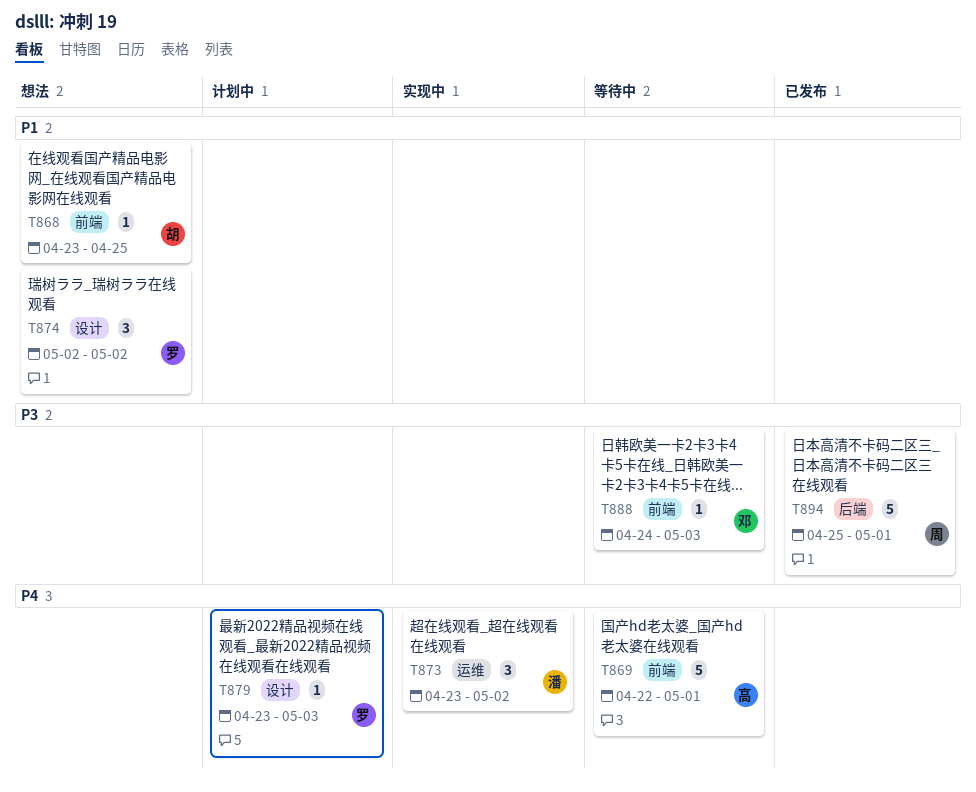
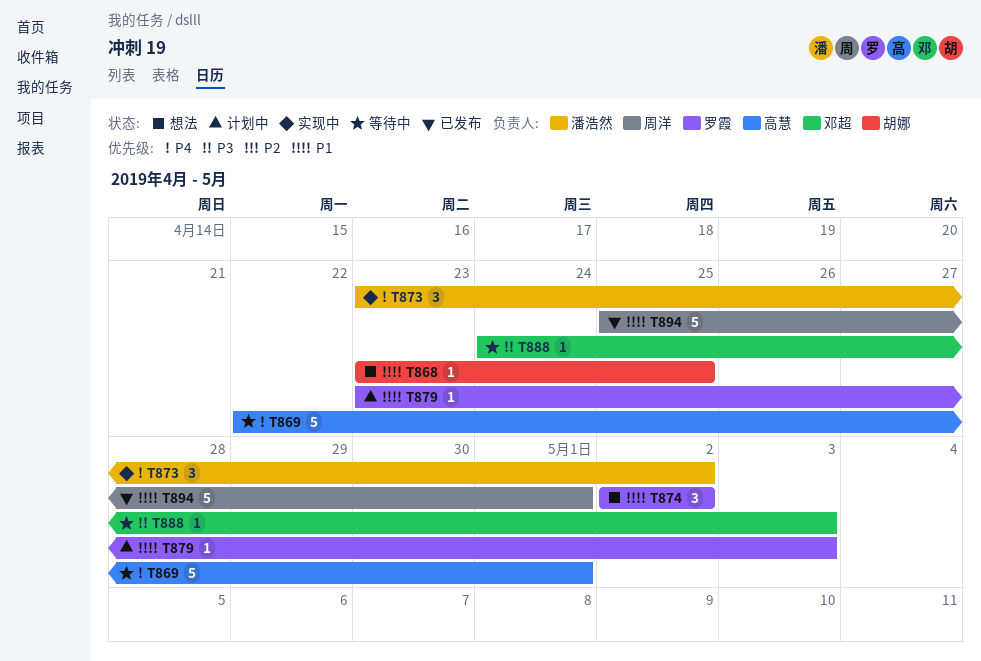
T879, priority: P4 -> P1
T894, priority: P3 -> P1

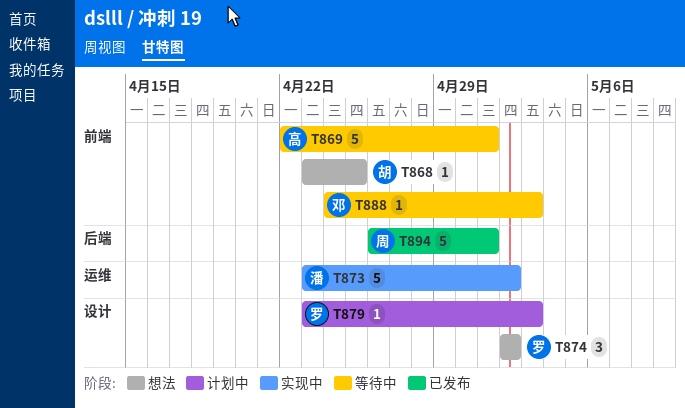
T873, estimate: 3 -> 5
T894, start: Apr 25 -> Apr 26

